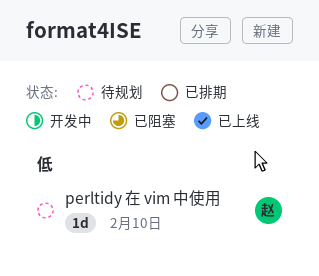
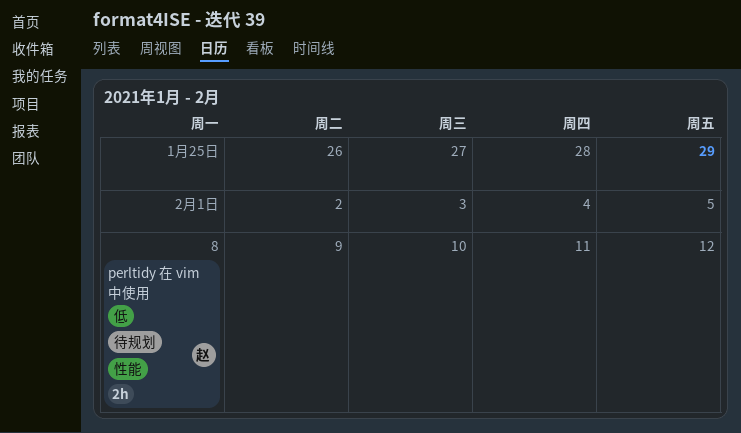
perltidy 在 vim 中使用, estimate: 1d -> 2h
perltidy 在 vim 中使用, due: Feb 10 -> Feb 8

